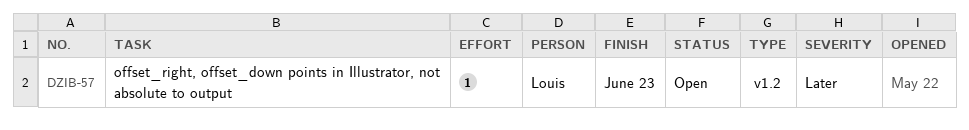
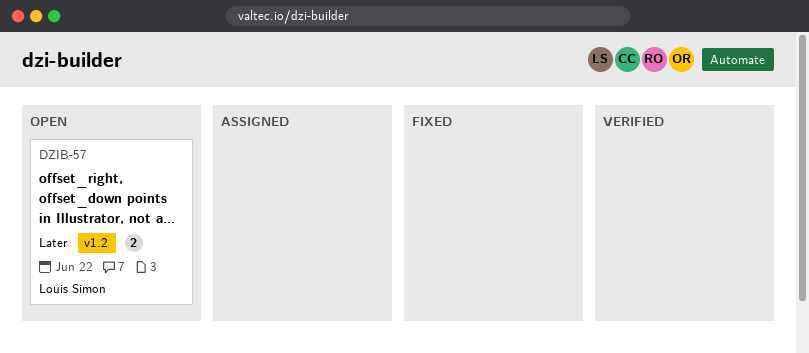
DZIB-57, estimate: 1 -> 2
DZIB-57, due: Jun 23 -> Jun 22

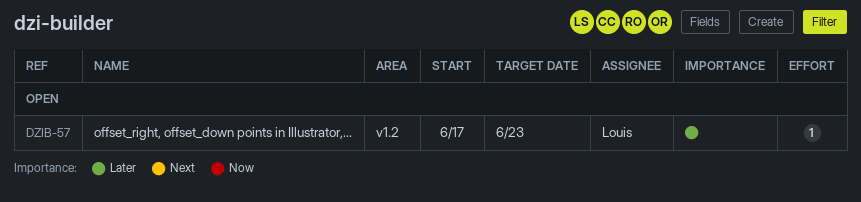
DZIB-57, estimate: 2 -> 1
DZIB-57, due: Jun 22 -> Jun 23

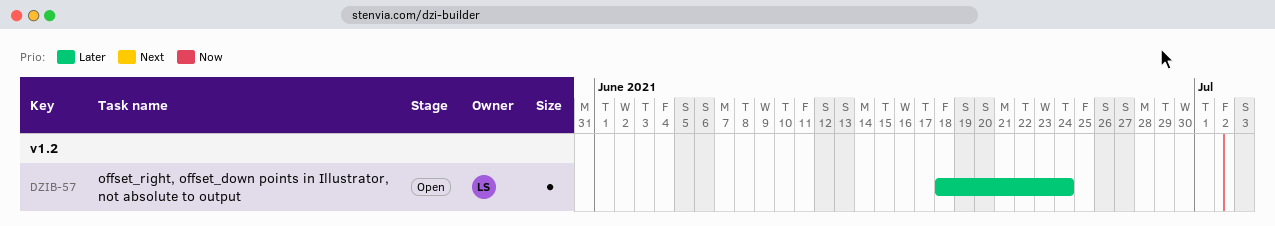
DZIB-57, start: Jun 17 -> Jun 18
DZIB-57, due: Jun 23 -> Jun 24

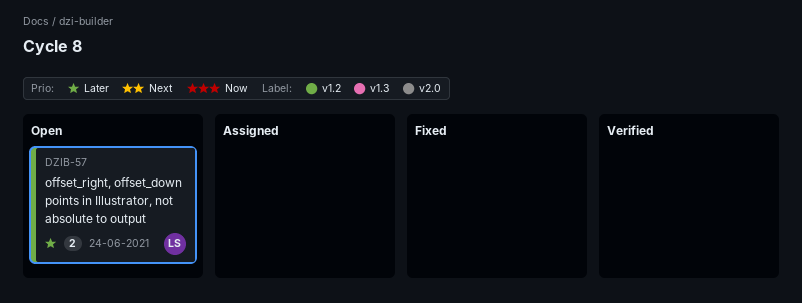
DZIB-57, estimate: 1 -> 2

